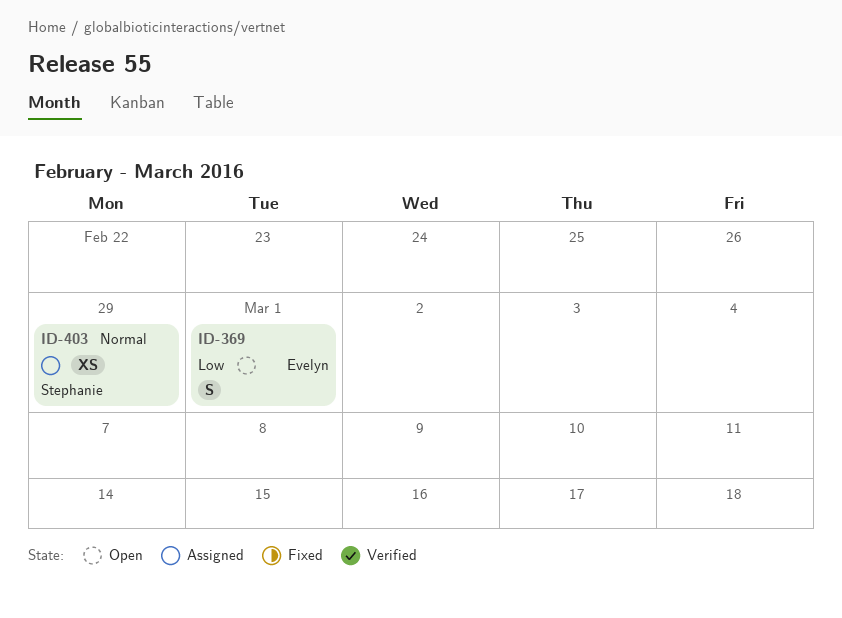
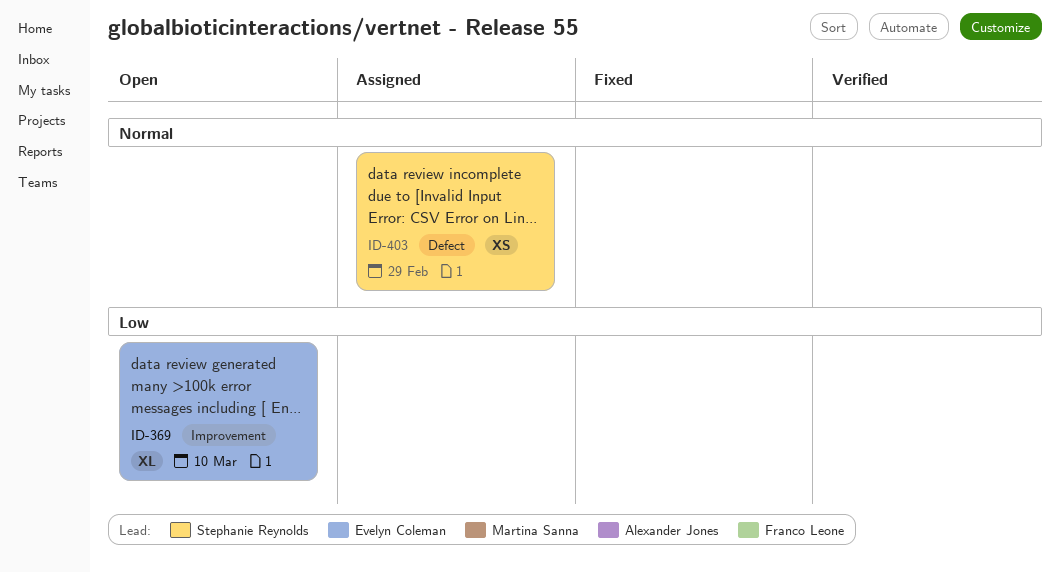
ID-369, estimate: S -> XL
ID-369, due: Mar 1 -> Mar 10

